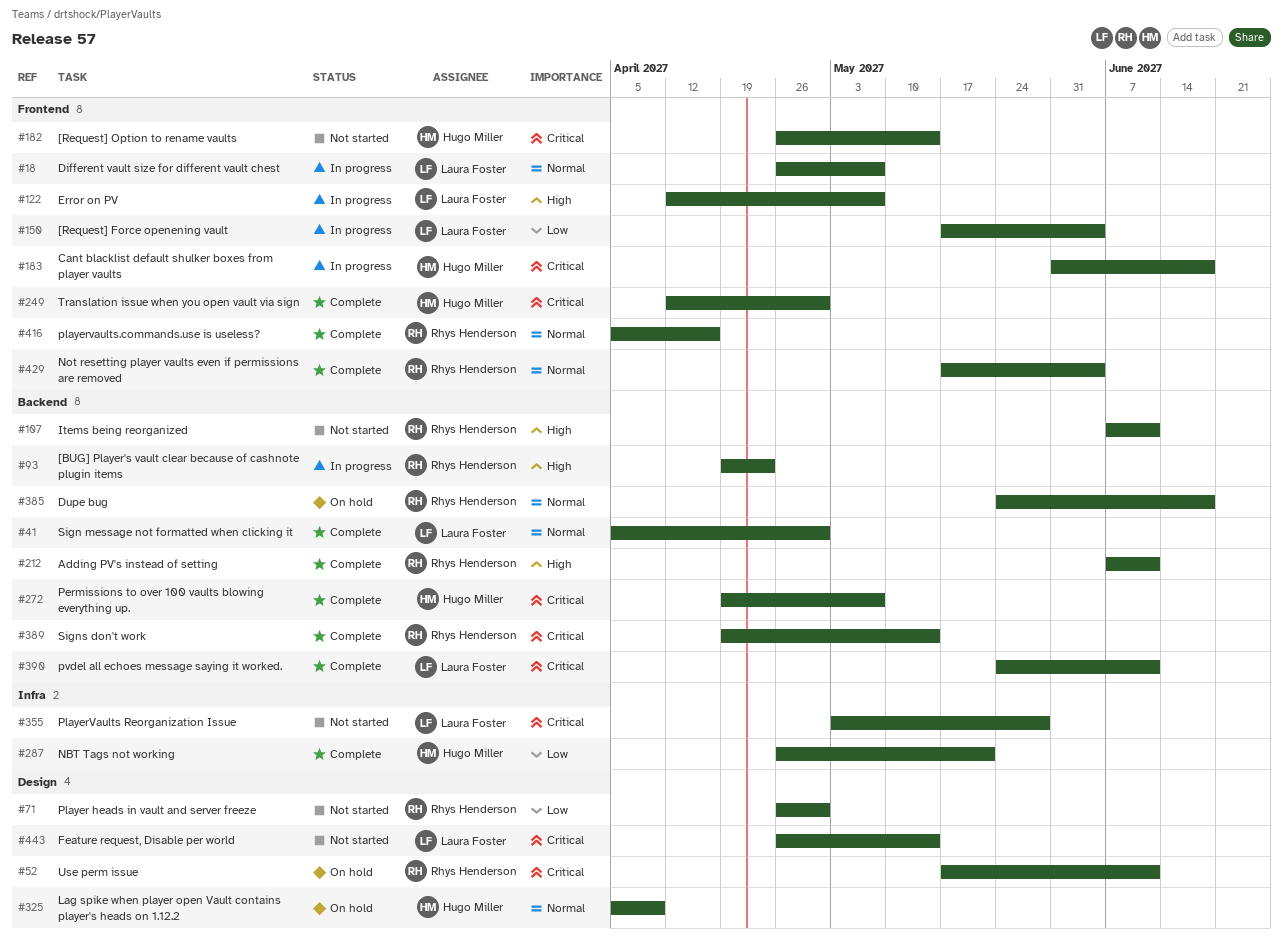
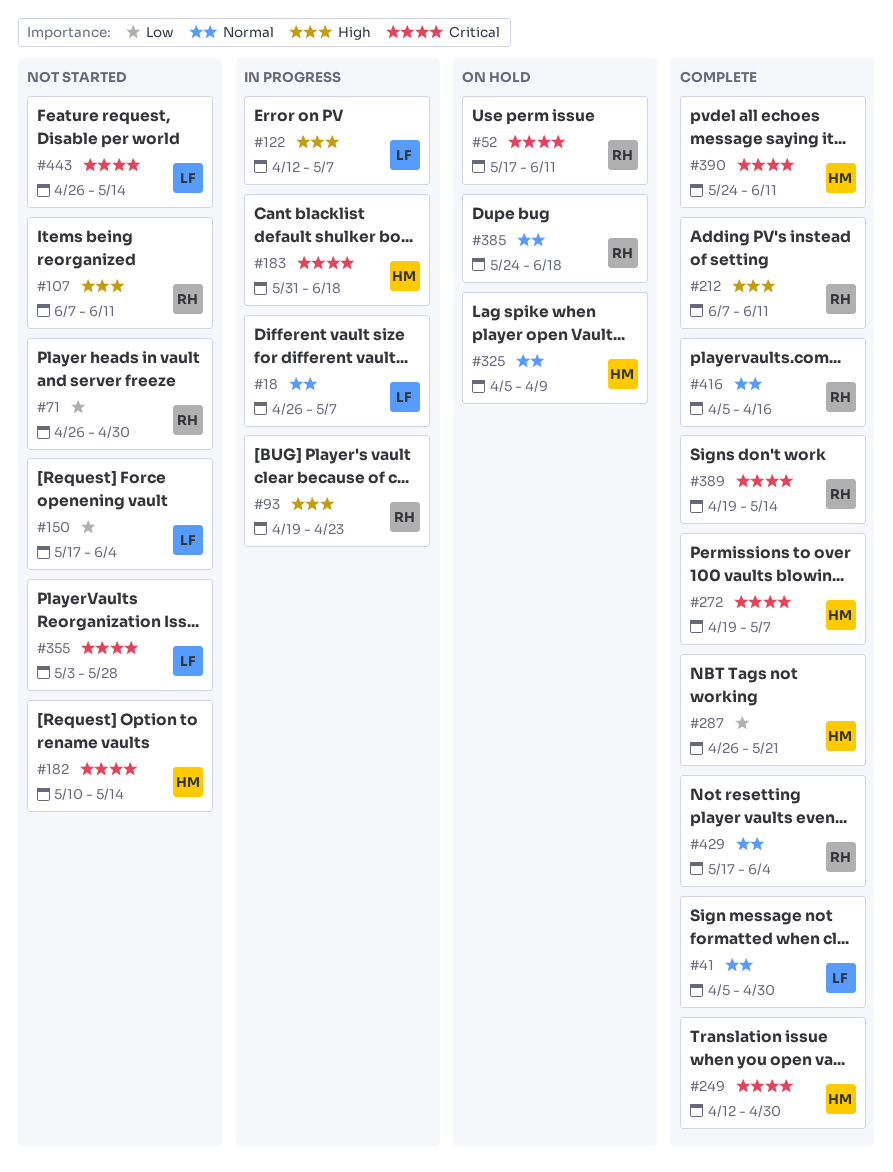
#150, status: In progress -> Not started
#182, start: Apr 26 -> May 10
#390, owner: Laura Foster -> Hugo Miller

